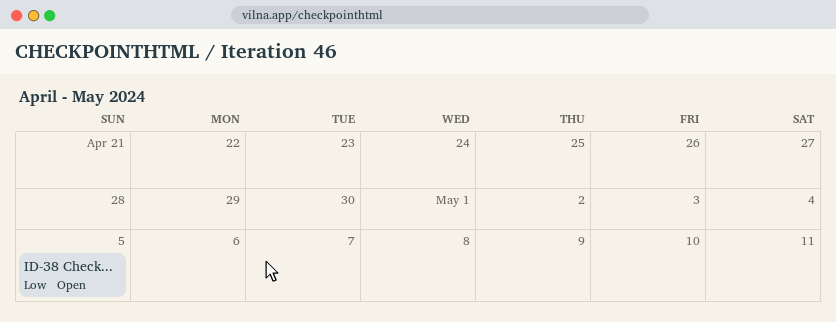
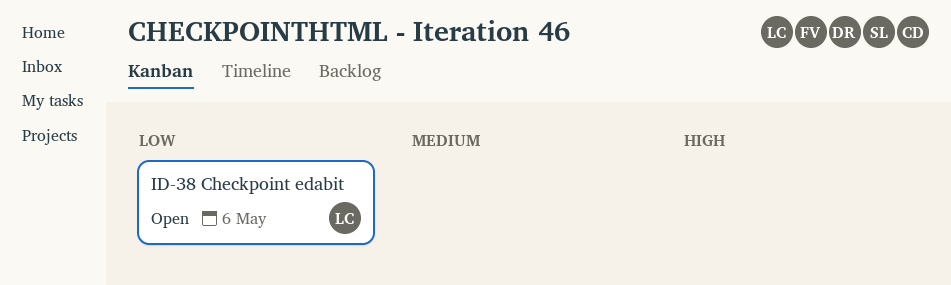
ID-38, due: May 5 -> May 6

